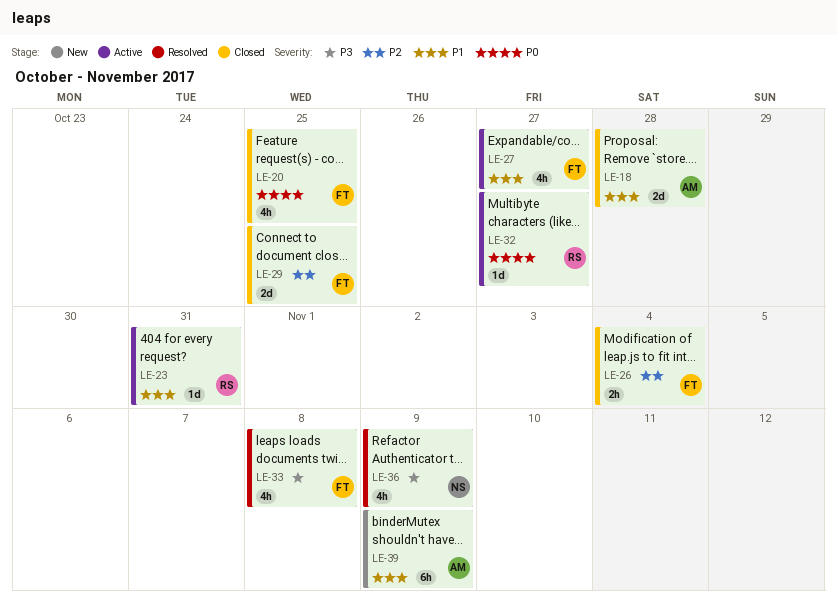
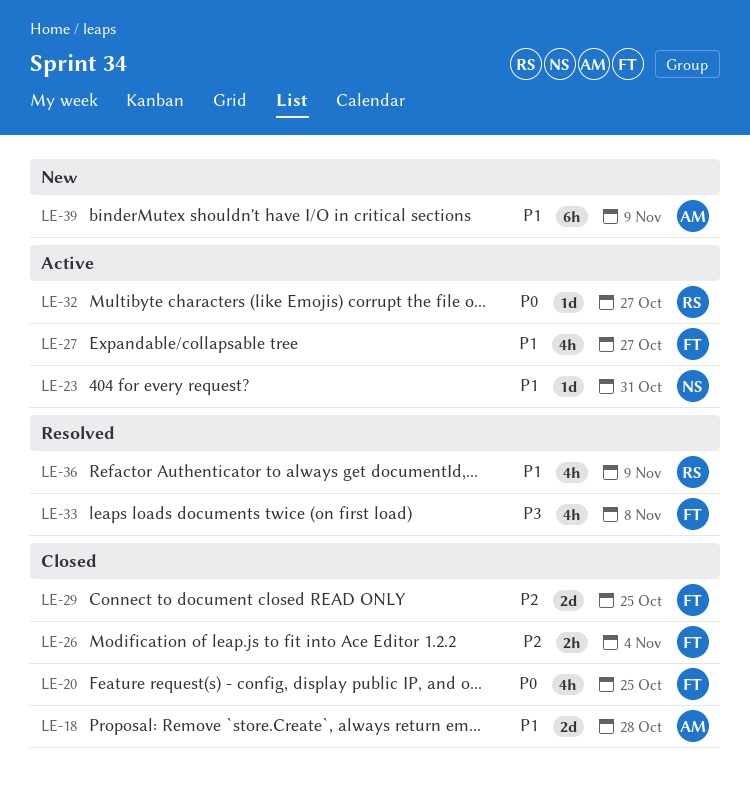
LE-23, owner: RS -> NS
LE-36, owner: NS -> RS
LE-36, priority: P3 -> P1

